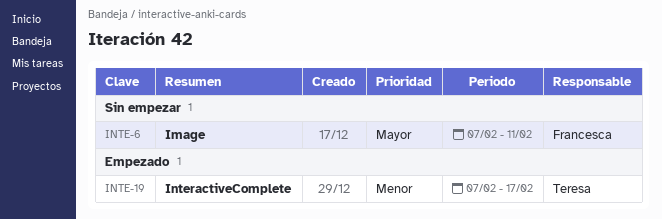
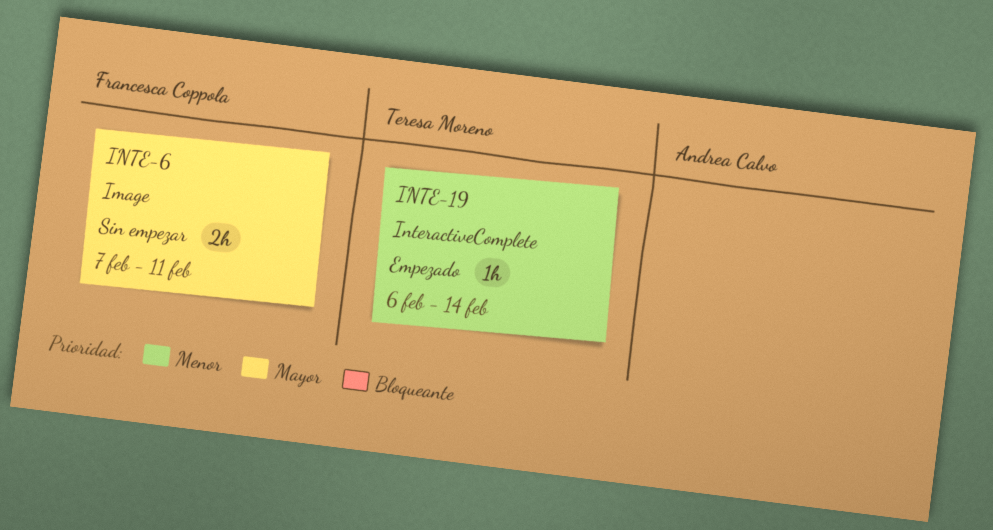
INTE-19, start: Feb 7 -> Feb 6
INTE-19, due: Feb 17 -> Feb 14

